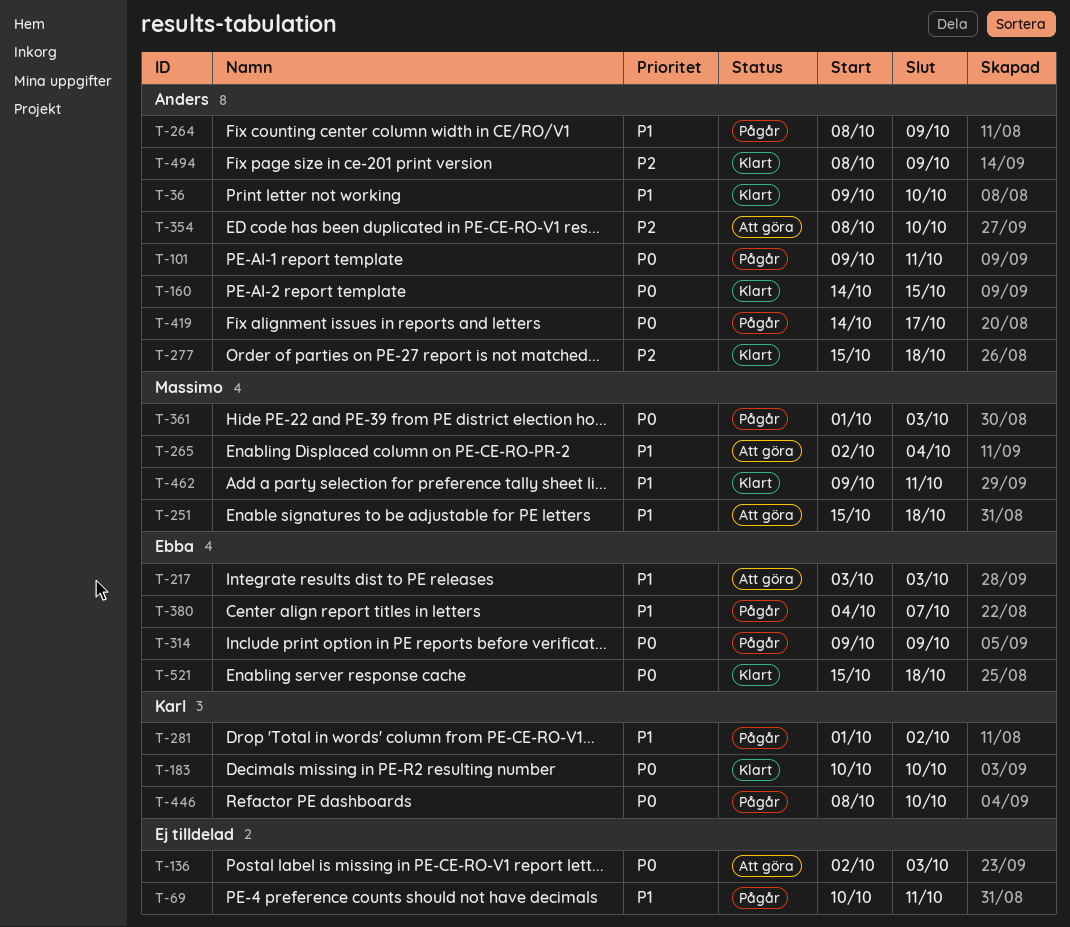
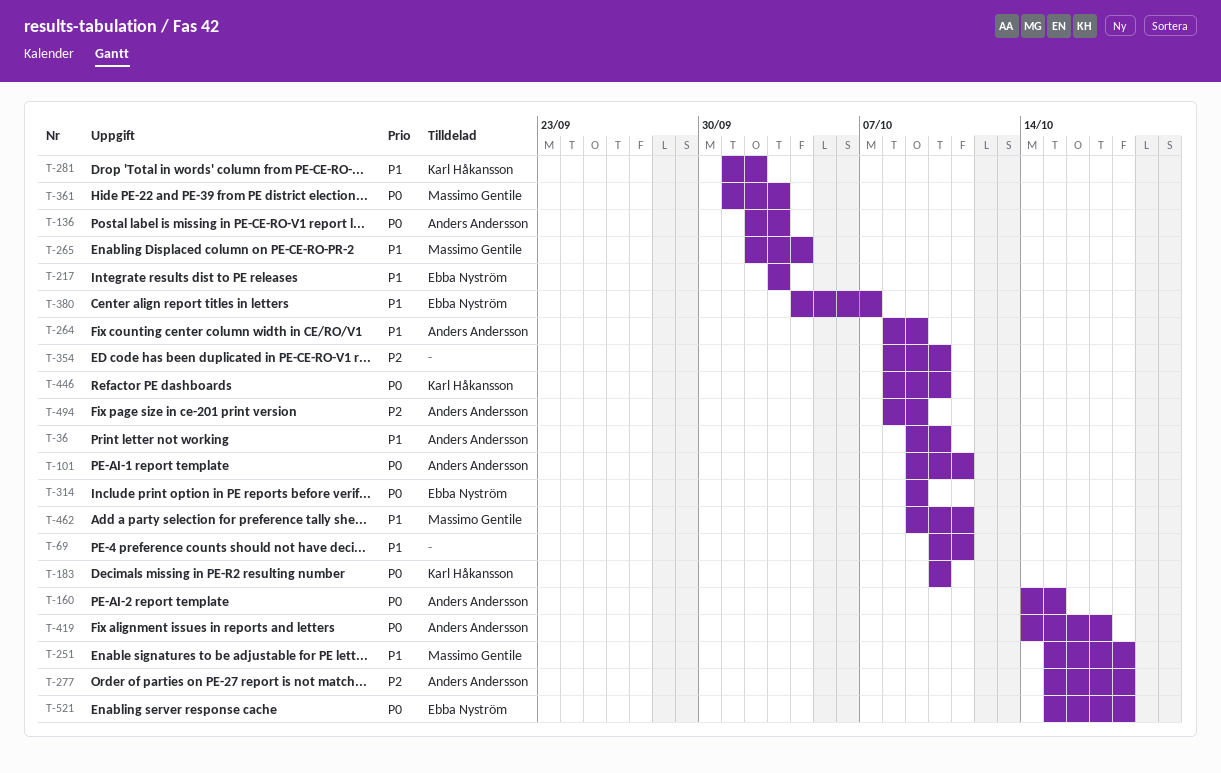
T-136, owner: none -> Anders Andersson
T-354, owner: Anders Andersson -> none

